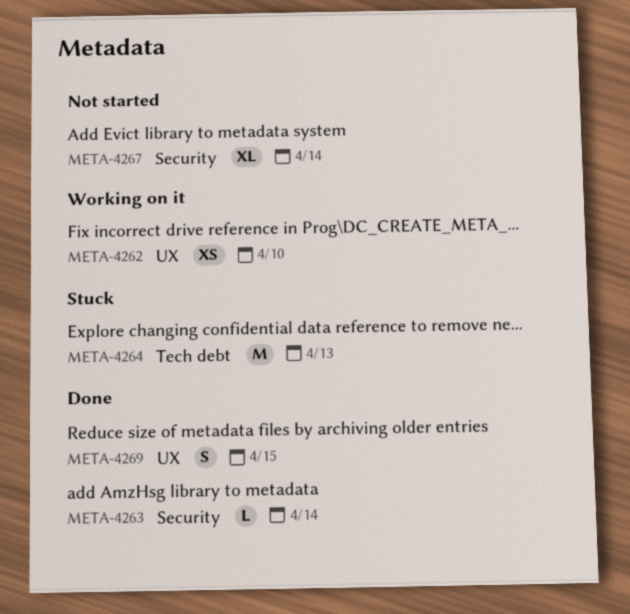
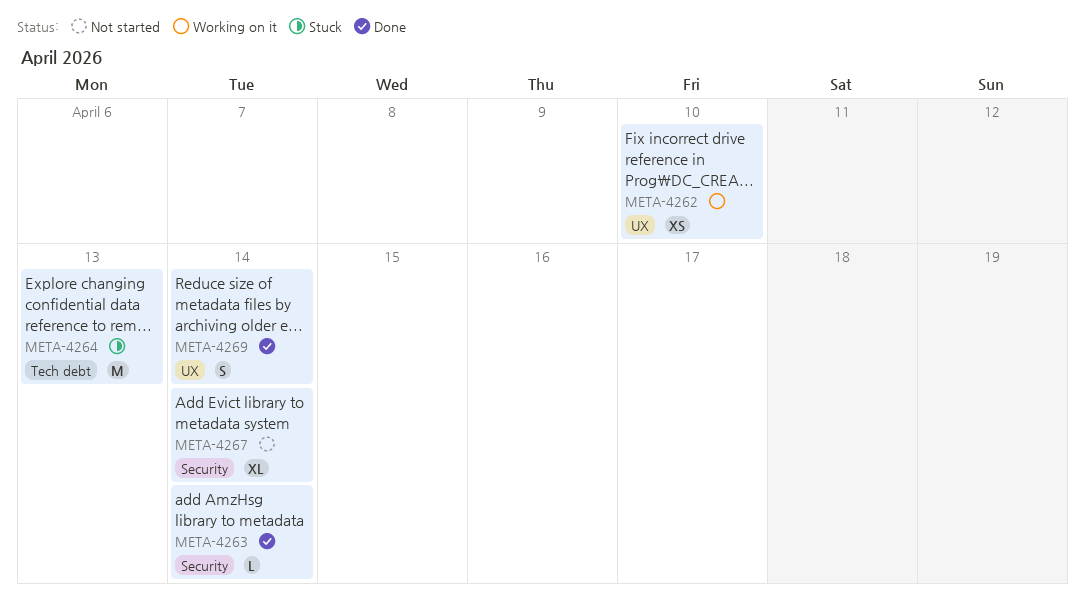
META-4269, due: Apr 15 -> Apr 14

